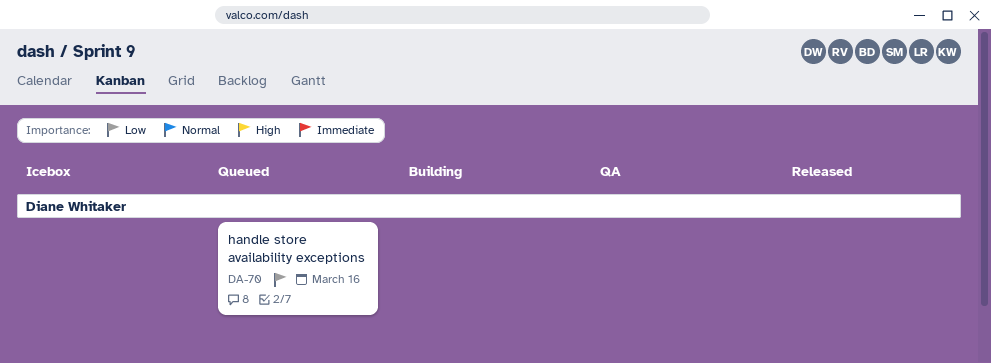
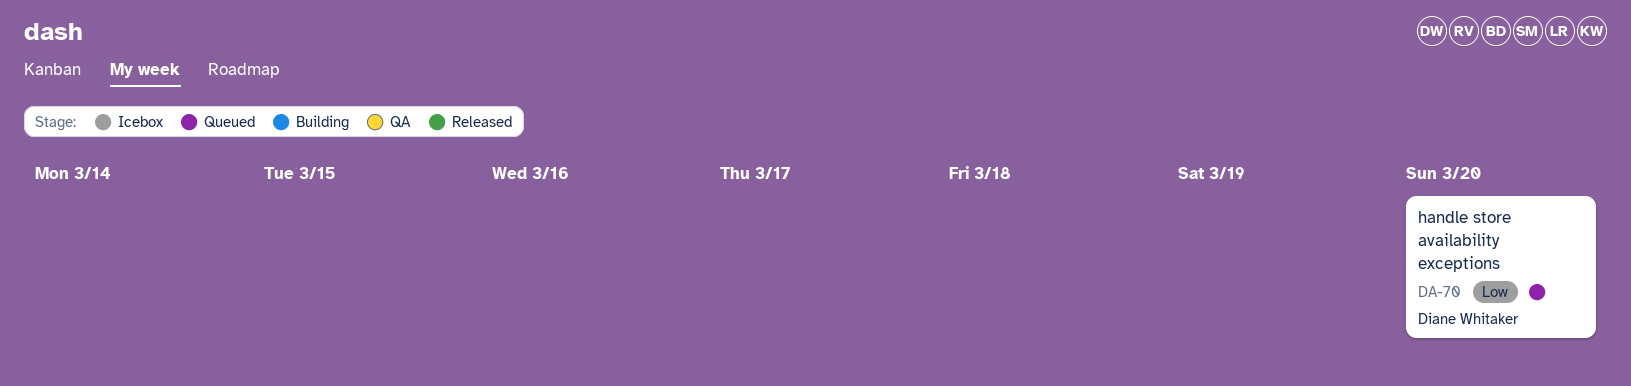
DA-70, due: Mar 16 -> Mar 20

